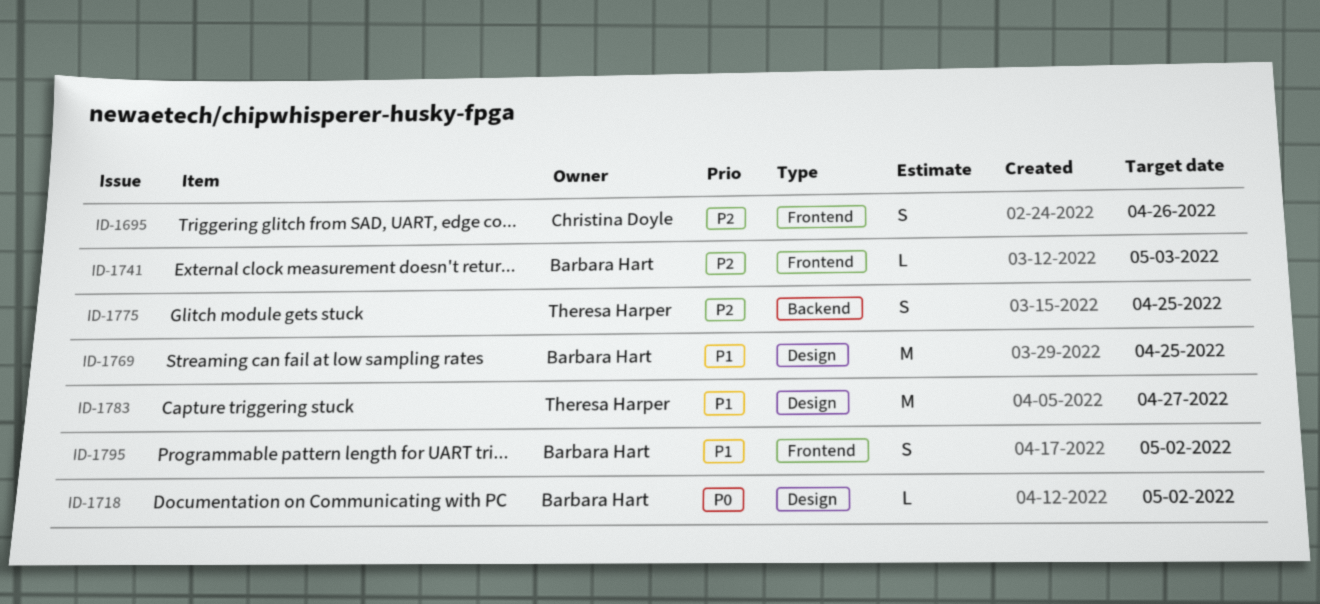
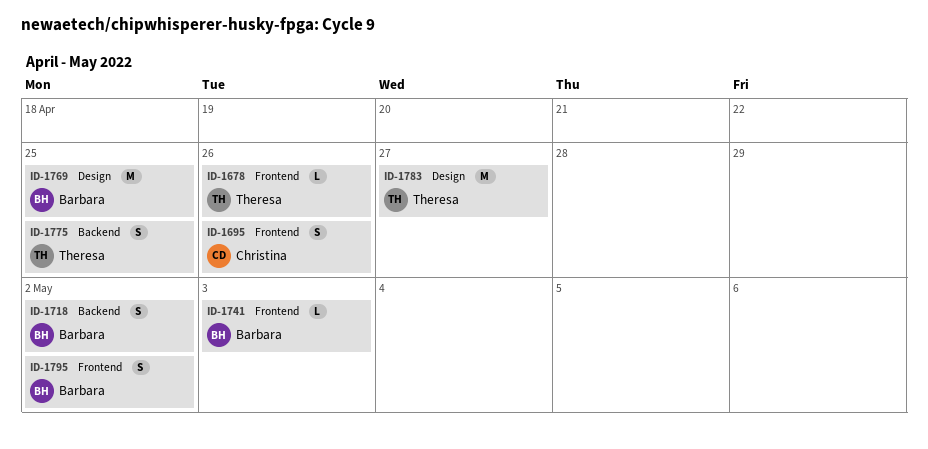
ID-1678: none -> present
ID-1718, label: Design -> Backend
ID-1718, estimate: L -> S

